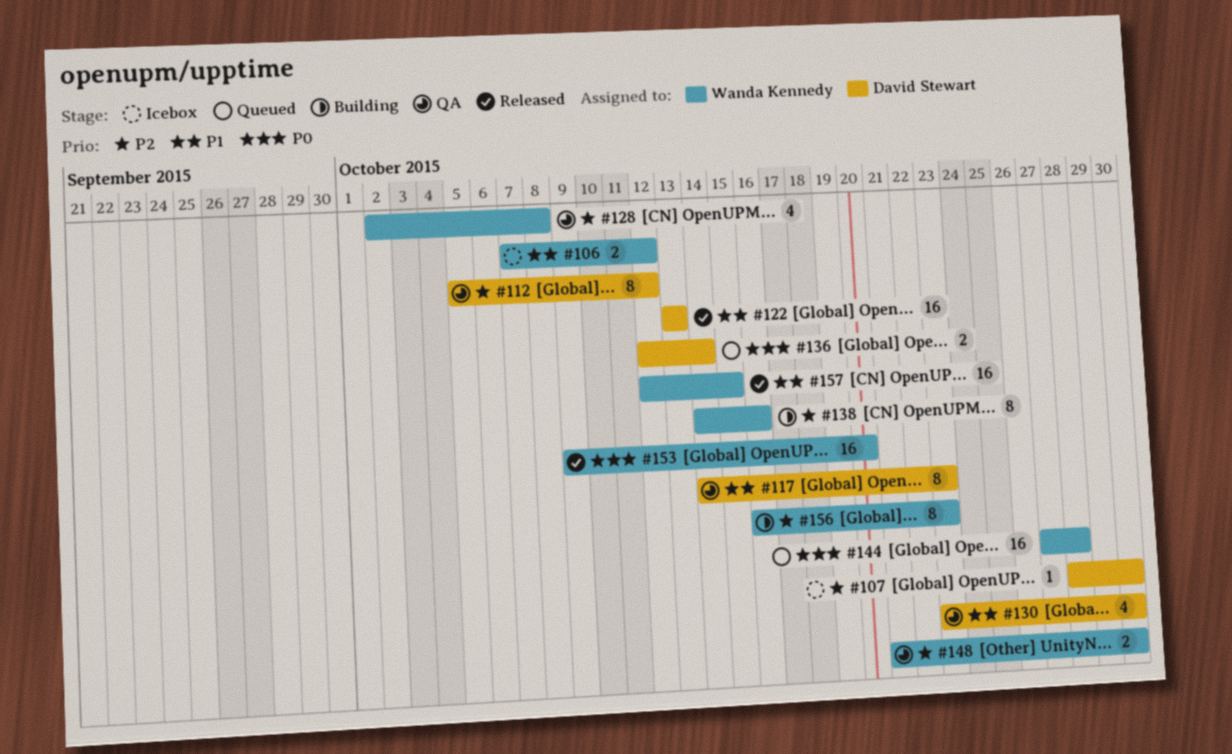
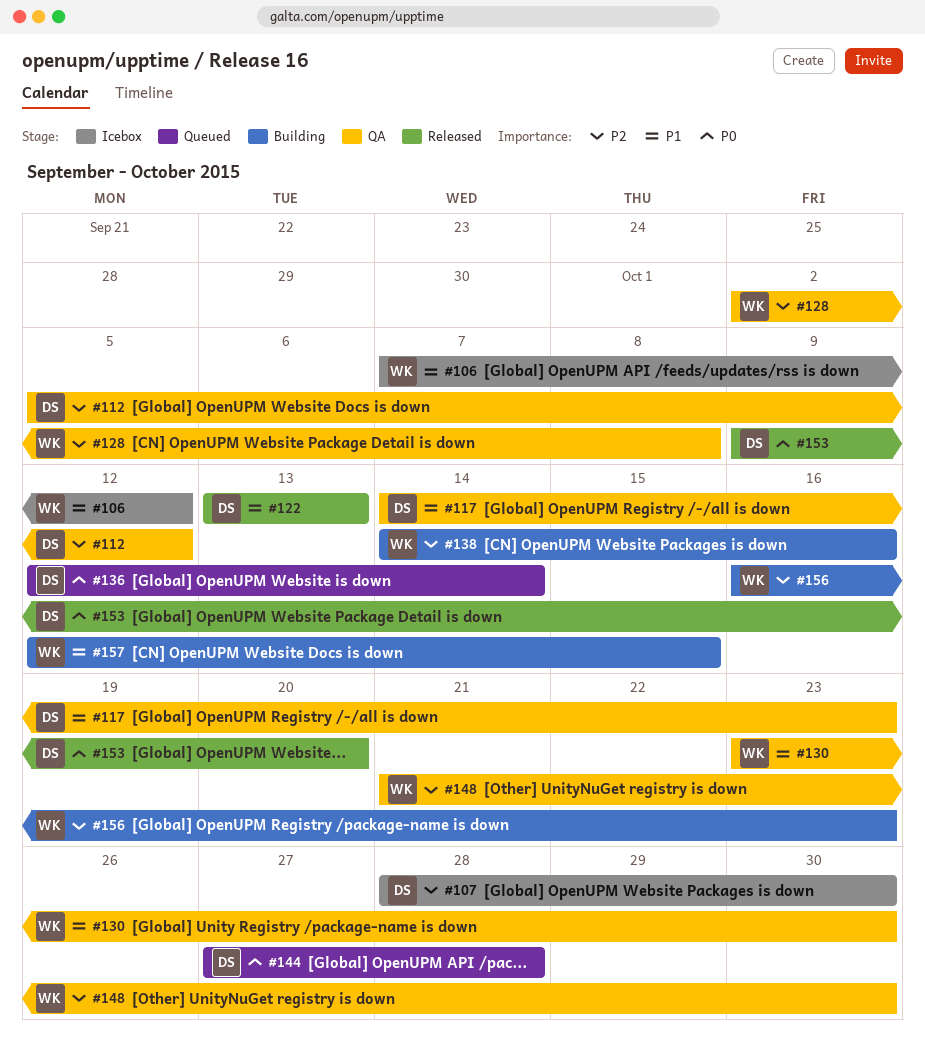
#130, owner: David Stewart -> Wanda Kennedy
#144, owner: Wanda Kennedy -> David Stewart
#153, owner: Wanda Kennedy -> David Stewart
#157, status: Released -> Building

